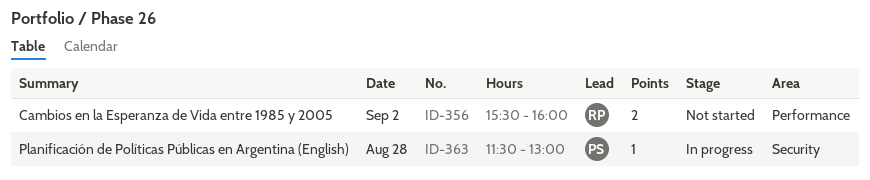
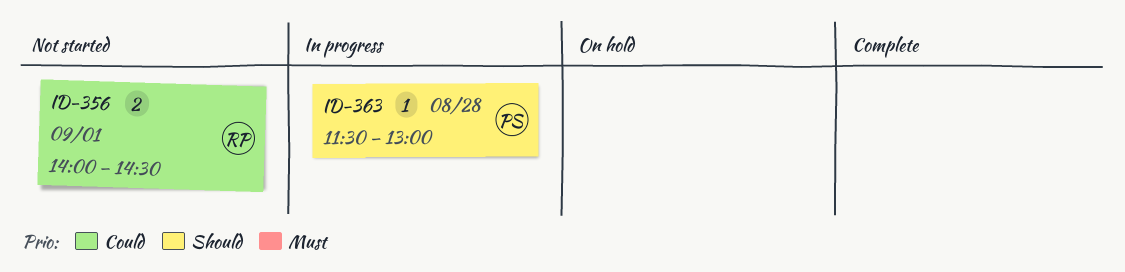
ID-356, day: Sep 2 -> Sep 1
ID-356, begins: 15:30 -> 14:00
ID-356, ends: 16:00 -> 14:30

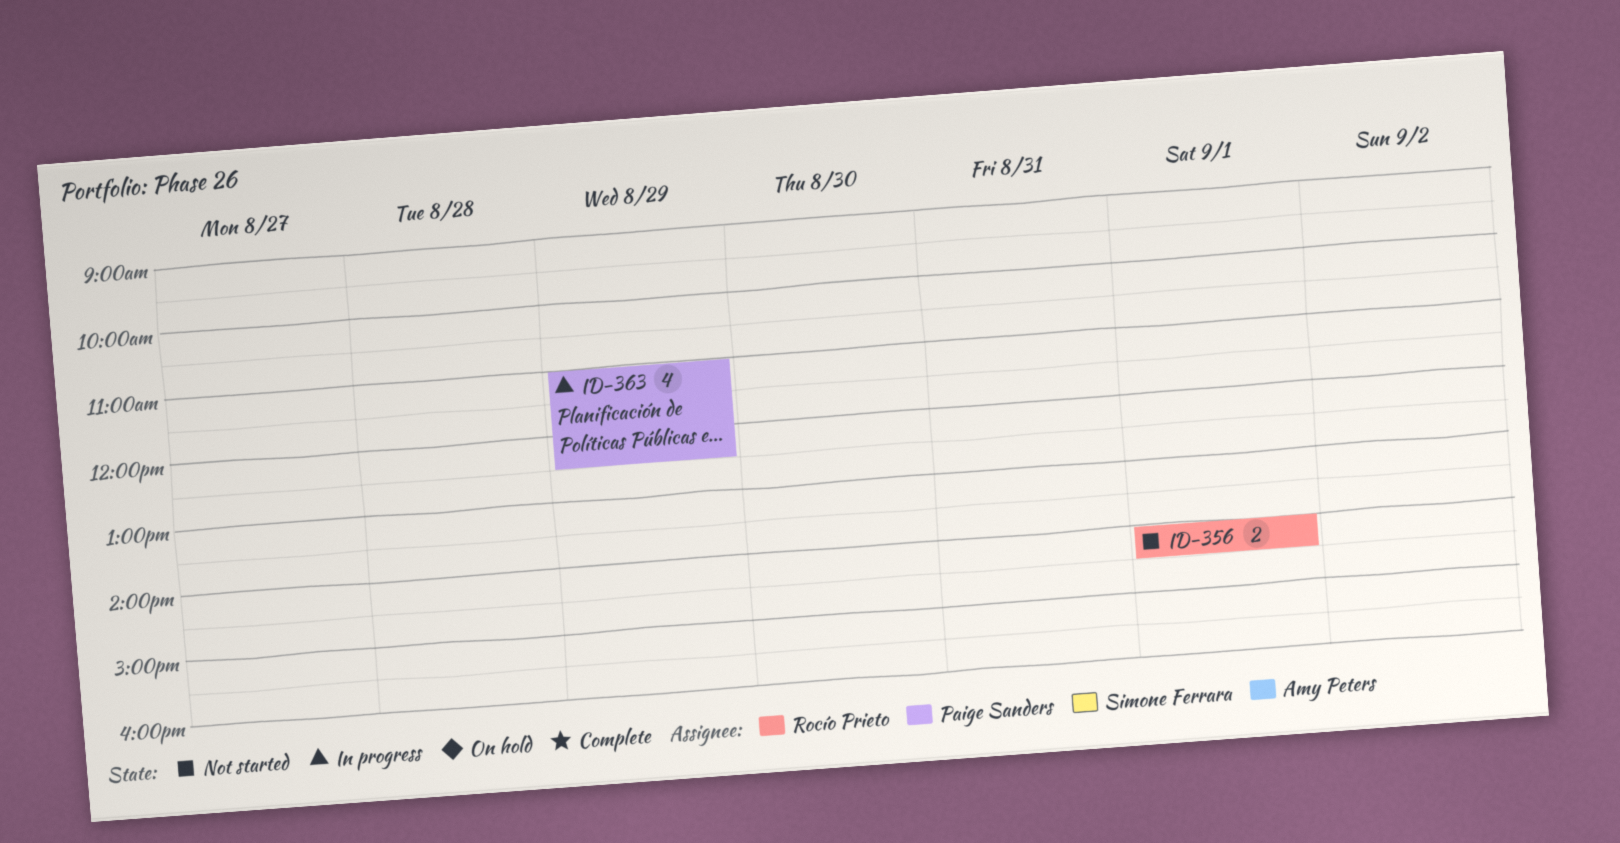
ID-363, estimate: 1 -> 4
ID-363, day: Aug 28 -> Aug 29
ID-363, begins: 11:30 -> 11:00
ID-363, ends: 13:00 -> 12:30

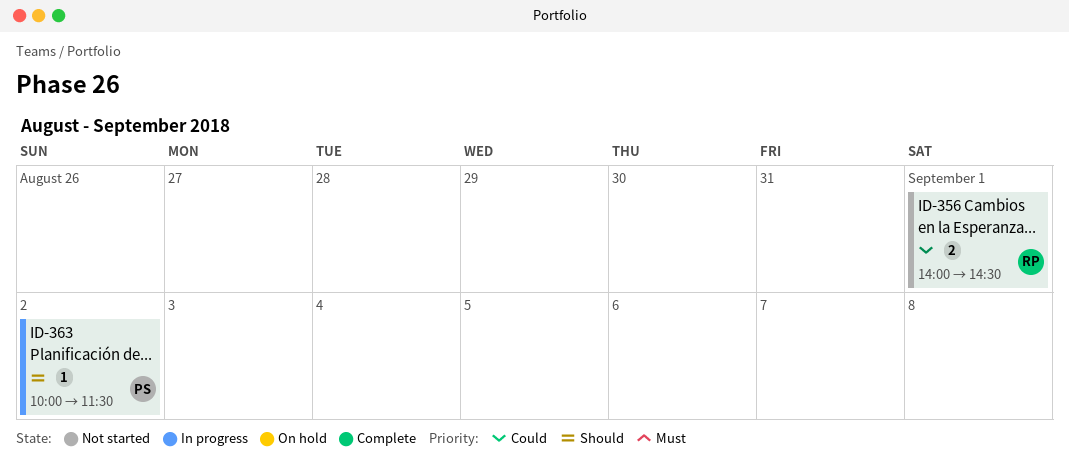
ID-363, estimate: 4 -> 1
ID-363, day: Aug 29 -> Sep 2
ID-363, begins: 11:00 -> 10:00
ID-363, ends: 12:30 -> 11:30

